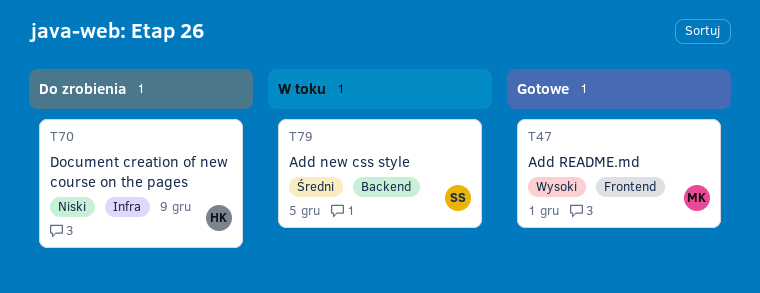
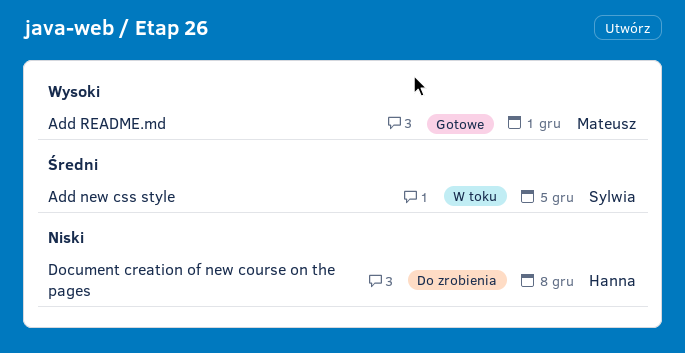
Document creation of new course on the pages, due: Dec 9 -> Dec 8

